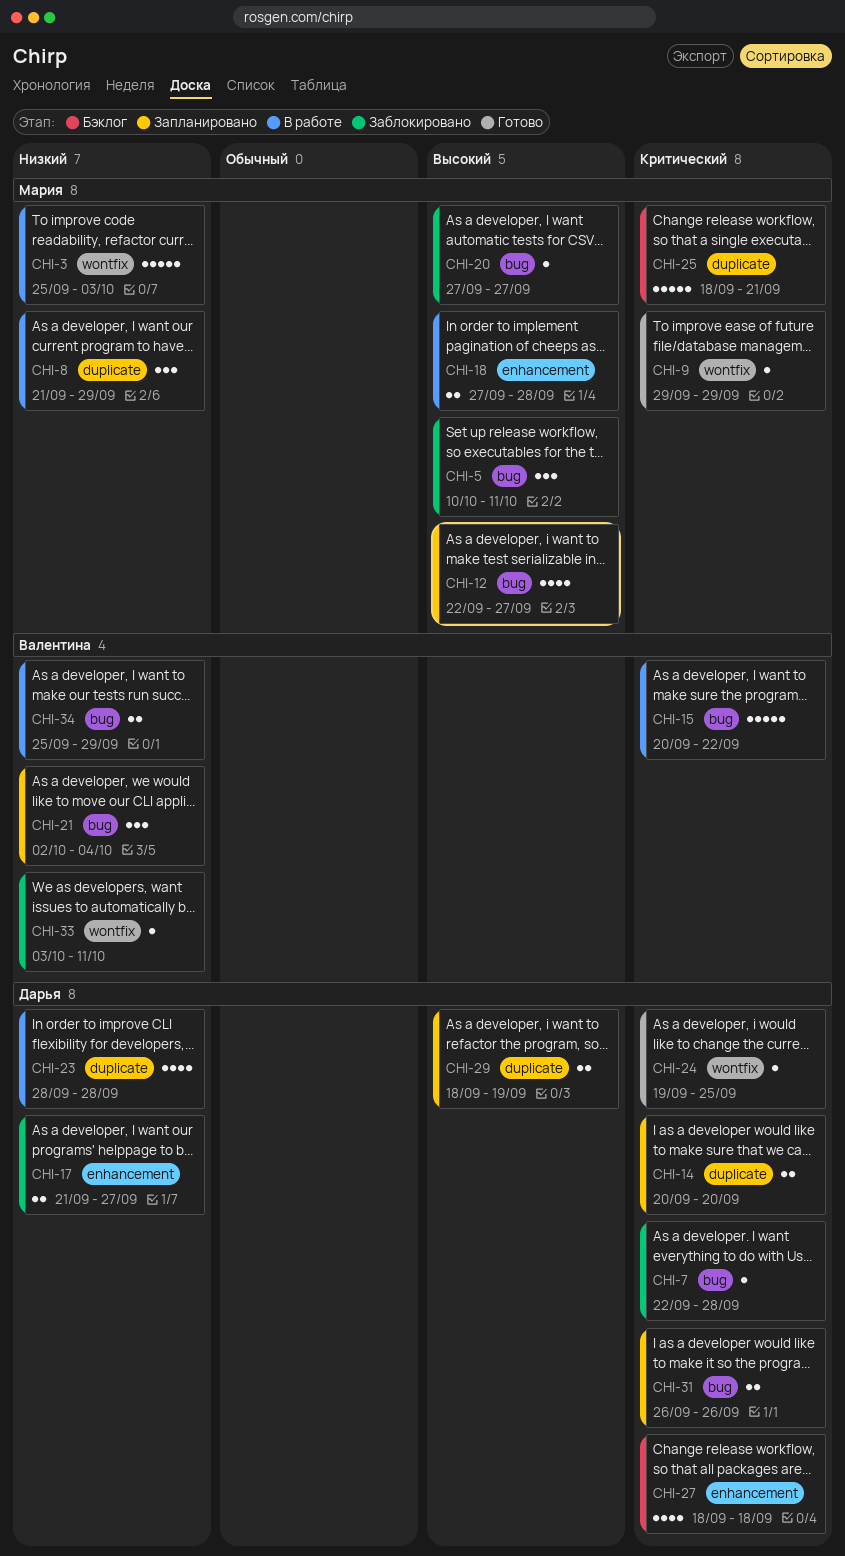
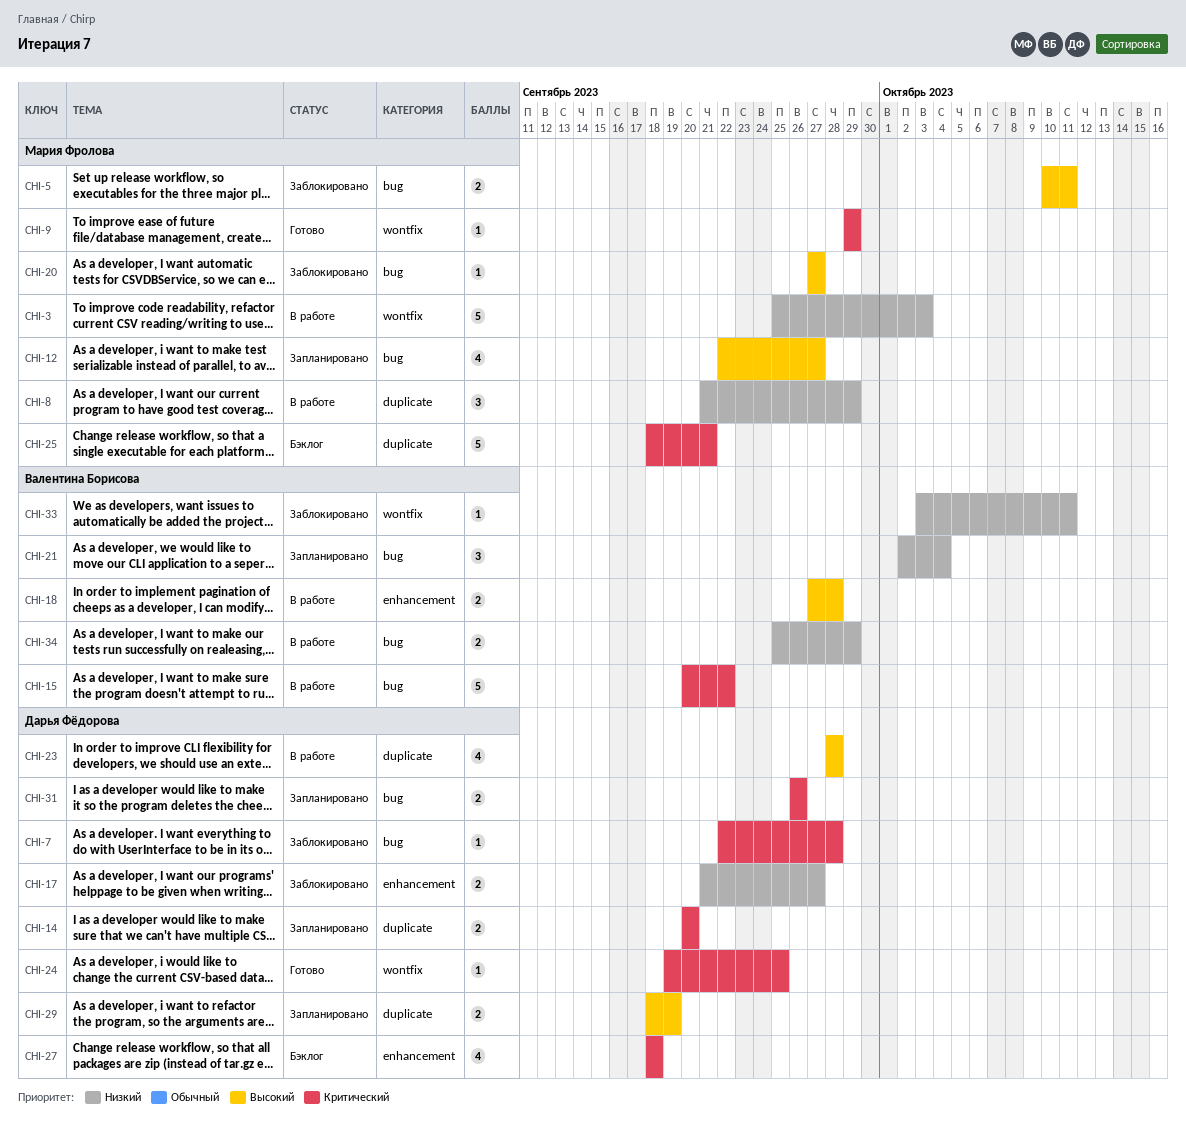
CHI-5, estimate: 3 -> 2
CHI-18, owner: Мария Фролова -> Валентина Борисова
CHI-23, priority: Низкий -> Высокий

